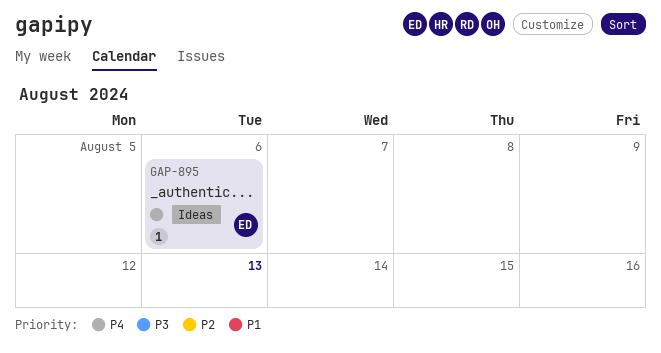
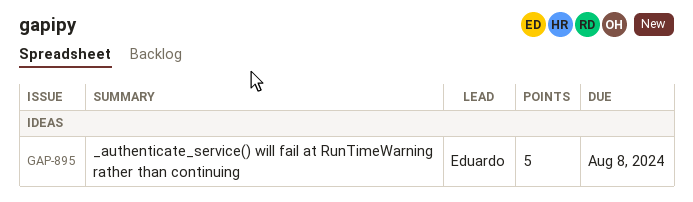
GAP-895, estimate: 1 -> 5
GAP-895, due: Aug 6 -> Aug 8

